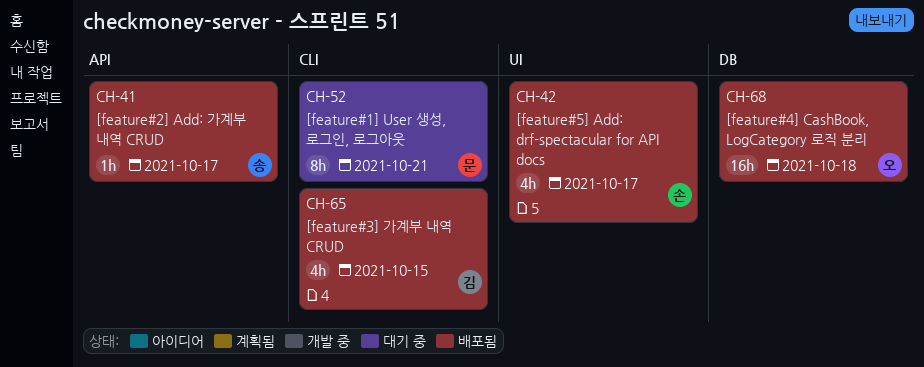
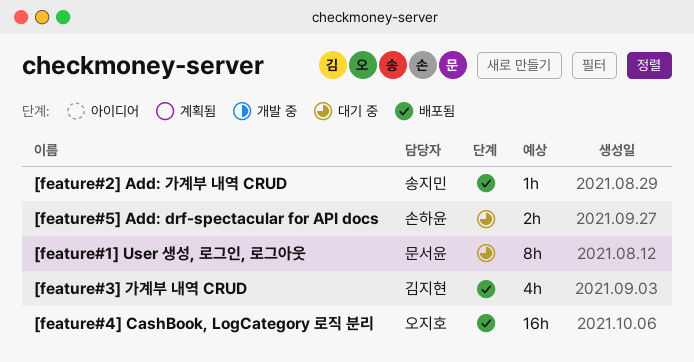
[feature#5] Add: drf-spectacular for API docs, status: 배포됨 -> 대기 중
[feature#5] Add: drf-spectacular for API docs, estimate: 4h -> 2h

